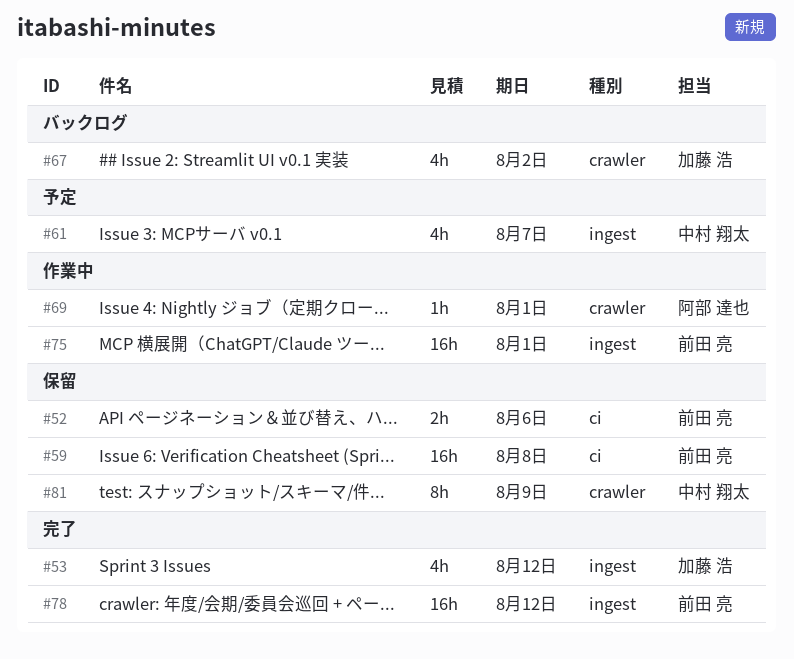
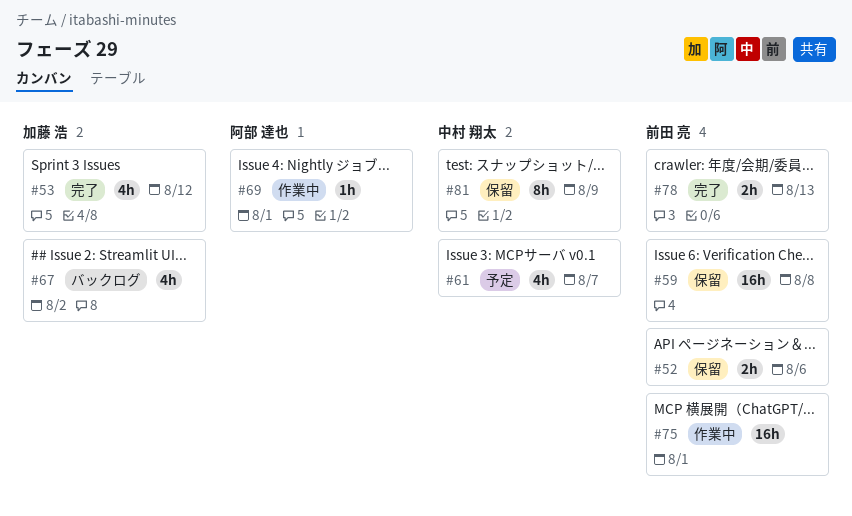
#78, estimate: 16h -> 2h
#78, due: Aug 12 -> Aug 13

